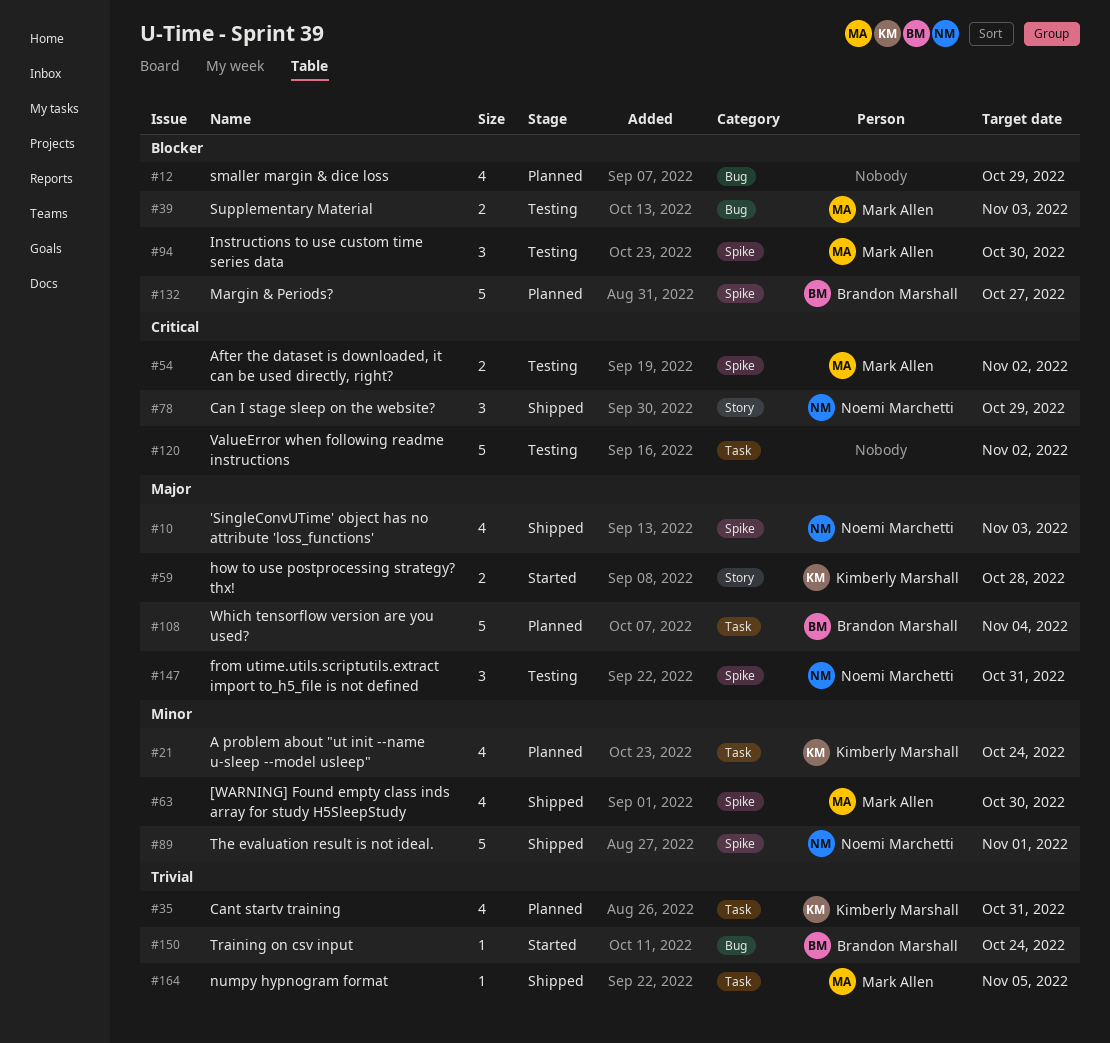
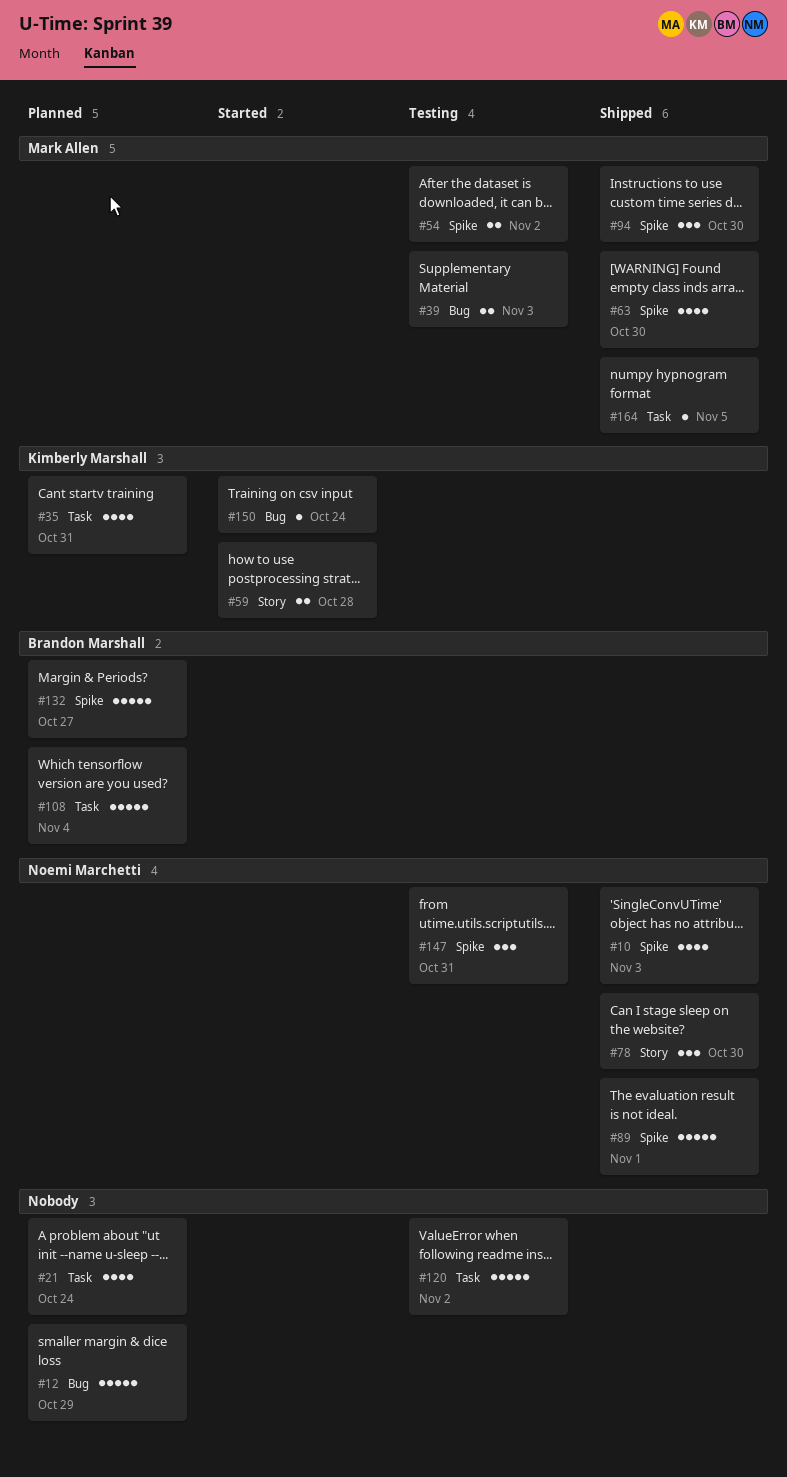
#12, estimate: 4 -> 5
#21, owner: Kimberly Marshall -> none
#78, due: Oct 29 -> Oct 30
#94, status: Testing -> Shipped
#150, owner: Brandon Marshall -> Kimberly Marshall

